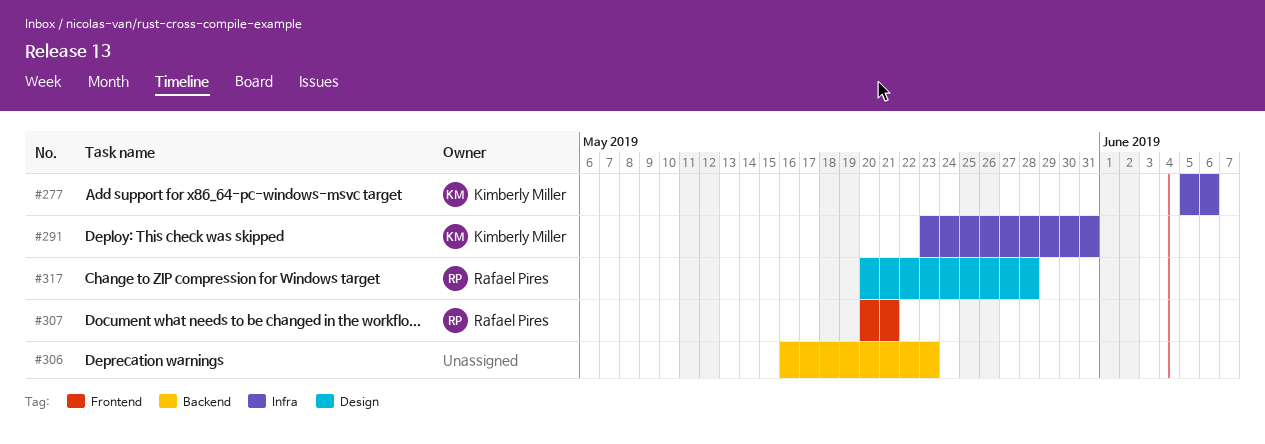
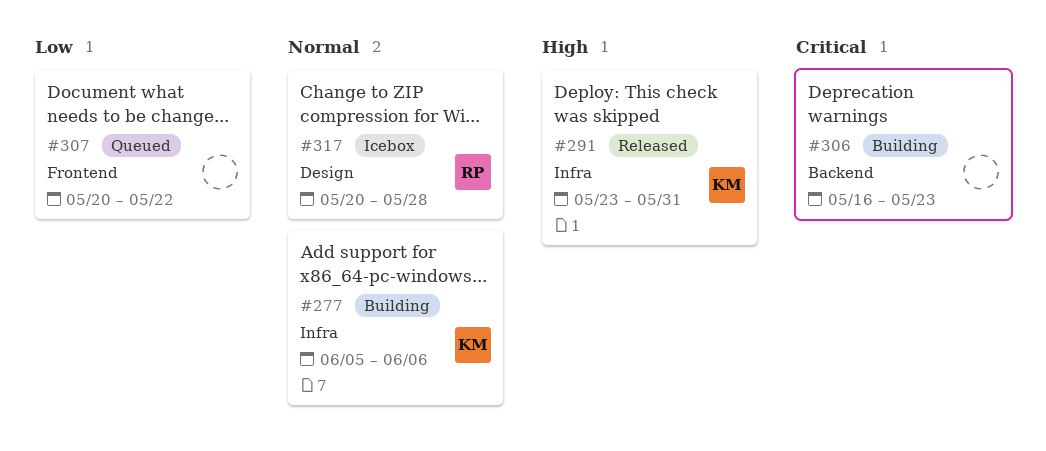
#307, owner: Rafael Pires -> none
#307, due: May 21 -> May 22

